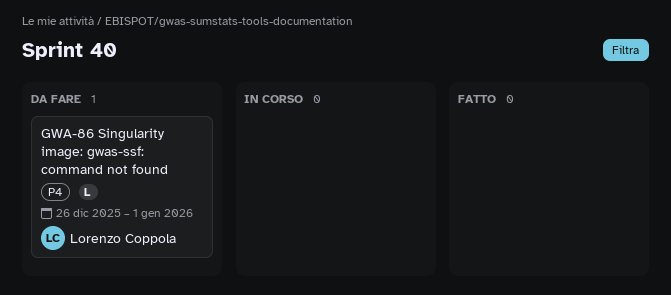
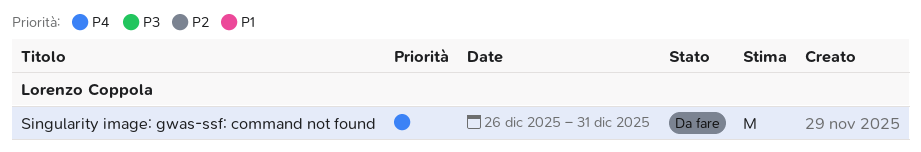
Singularity image: gwas-ssf: command not found, estimate: L -> M
Singularity image: gwas-ssf: command not found, due: Jan 1 -> Dec 31

